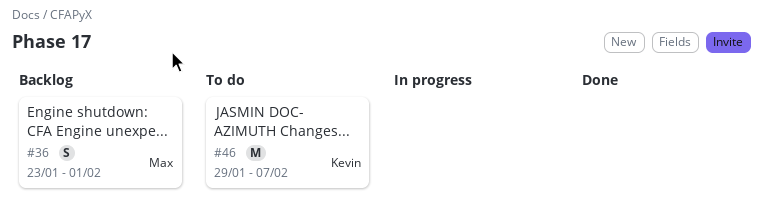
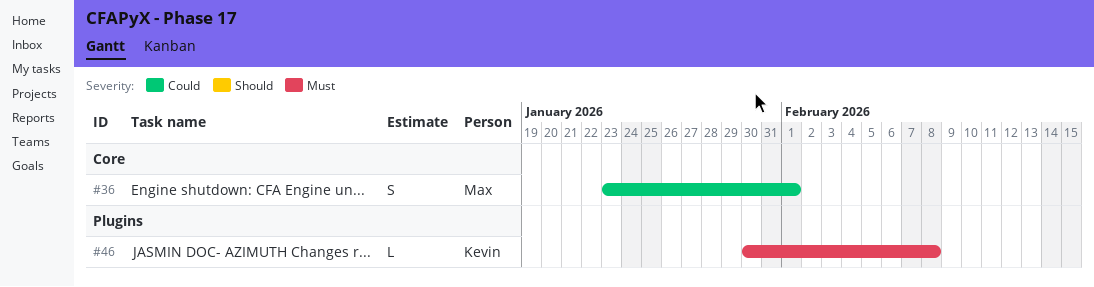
#46, estimate: M -> L
#46, start: Jan 29 -> Jan 30
#46, due: Feb 7 -> Feb 8

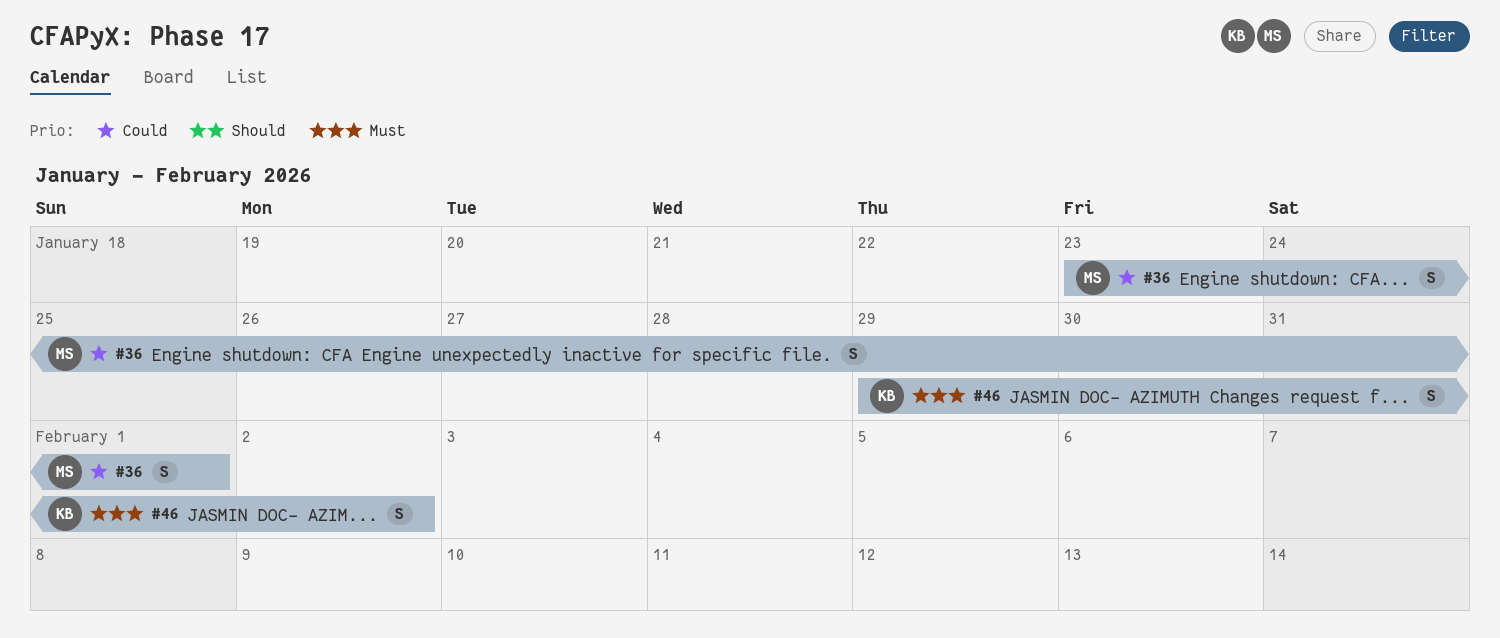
#46, estimate: L -> S
#46, start: Jan 30 -> Jan 29
#46, due: Feb 8 -> Feb 2

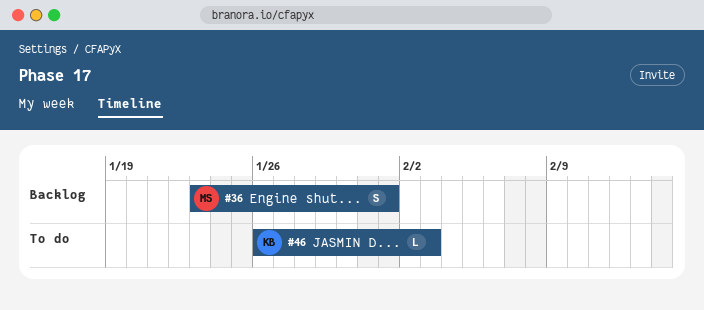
#46, estimate: S -> L
#46, start: Jan 29 -> Jan 26
#46, due: Feb 2 -> Feb 3

